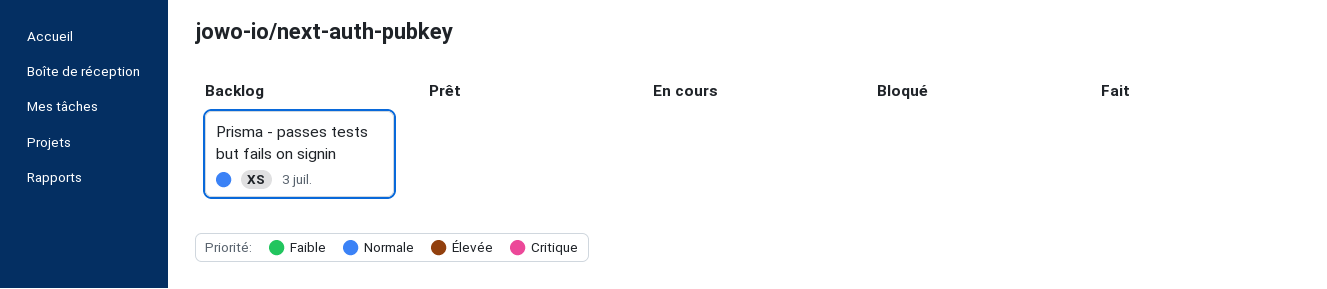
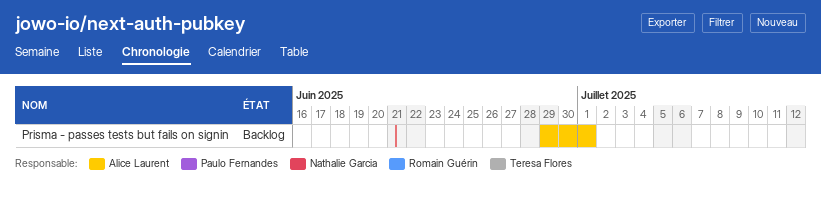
Prisma - passes tests but fails on signin, due: Jul 3 -> Jul 1

